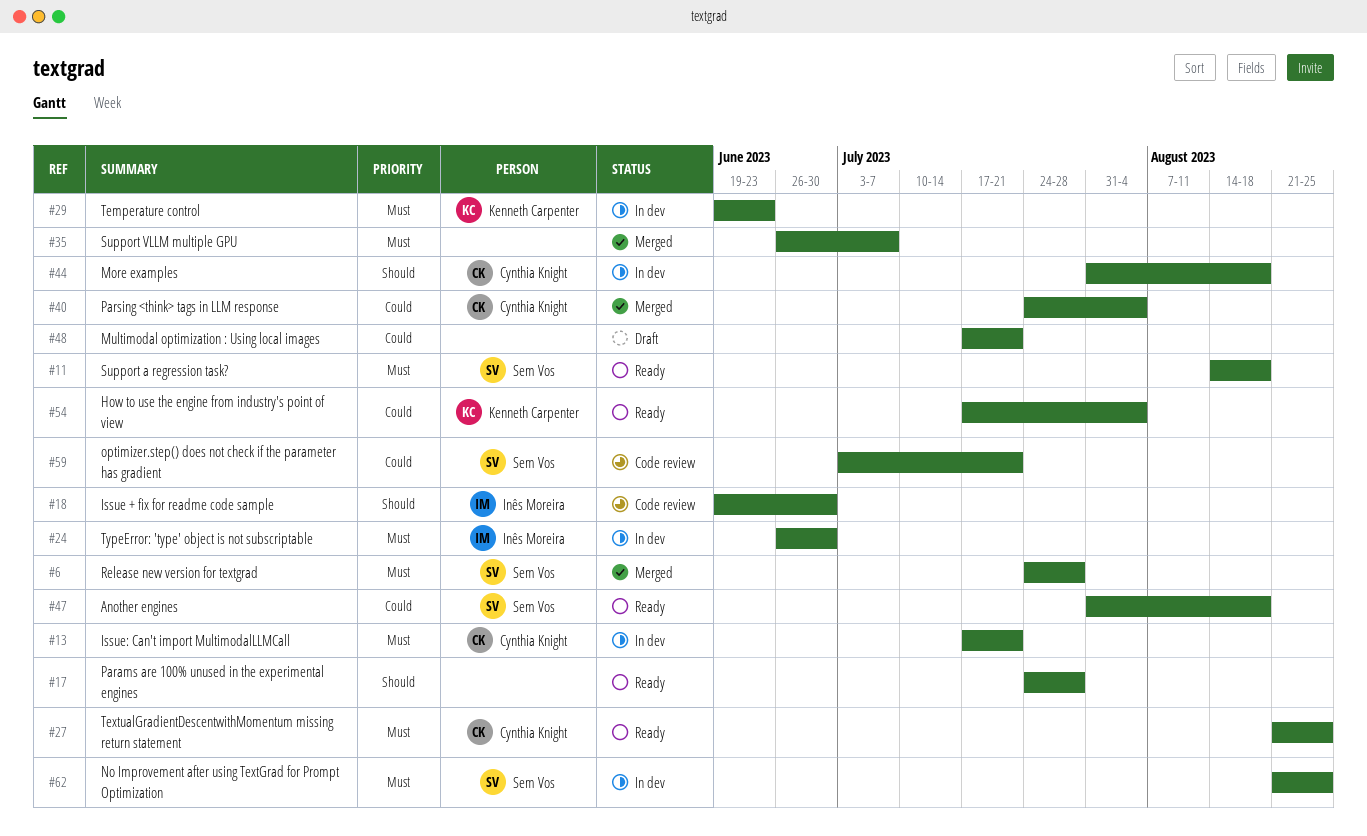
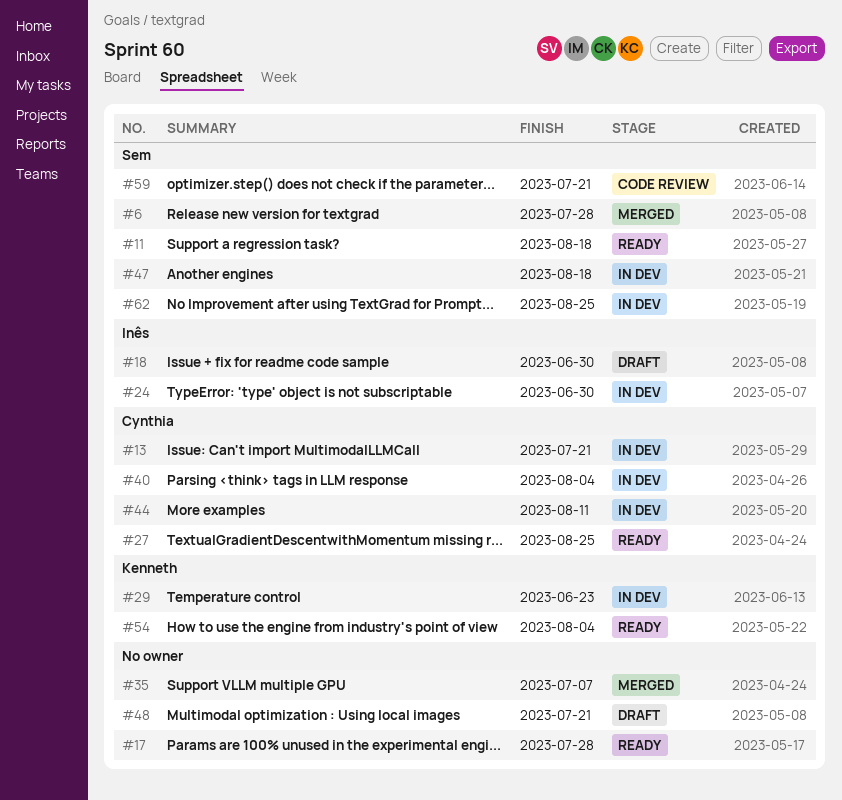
#18, status: Code review -> Draft
#40, status: Merged -> In dev
#44, due: Aug 18 -> Aug 11
#47, status: Ready -> In dev

